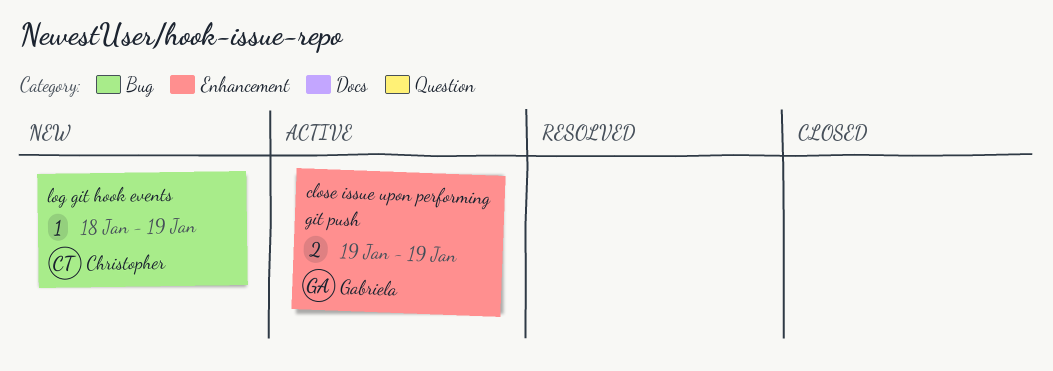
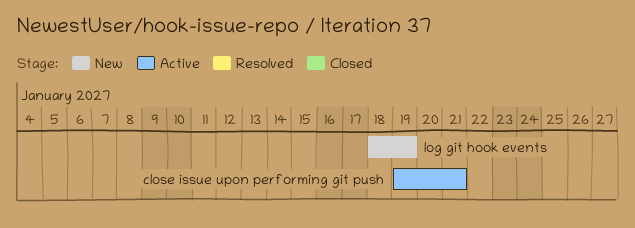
close issue upon performing git push, due: Jan 19 -> Jan 21

